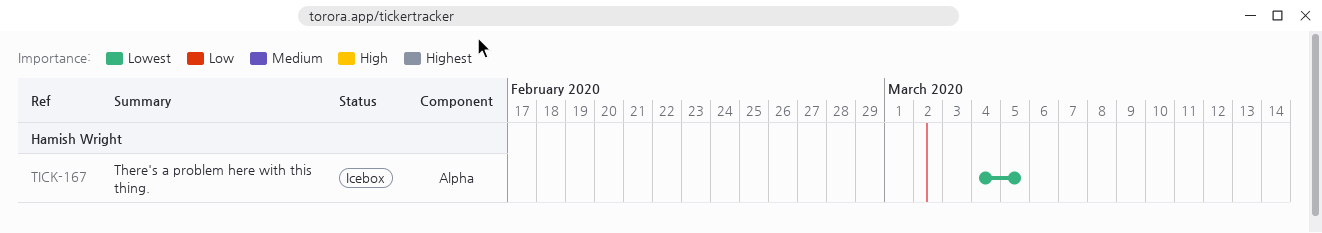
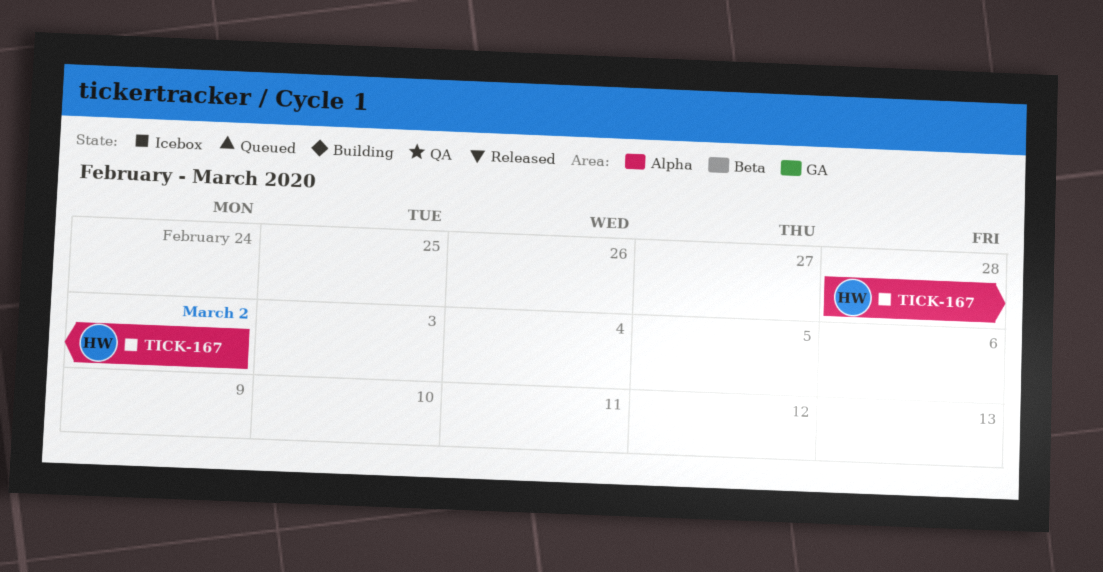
TICK-167, start: Mar 4 -> Feb 28
TICK-167, due: Mar 5 -> Mar 2

